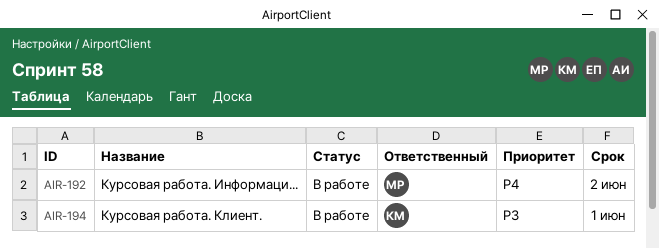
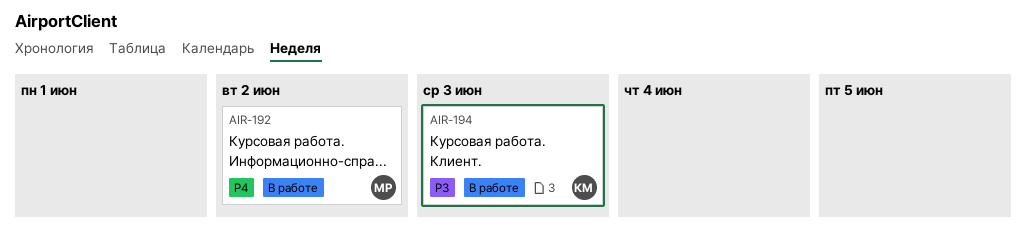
AIR-194, due: Jun 1 -> Jun 3

